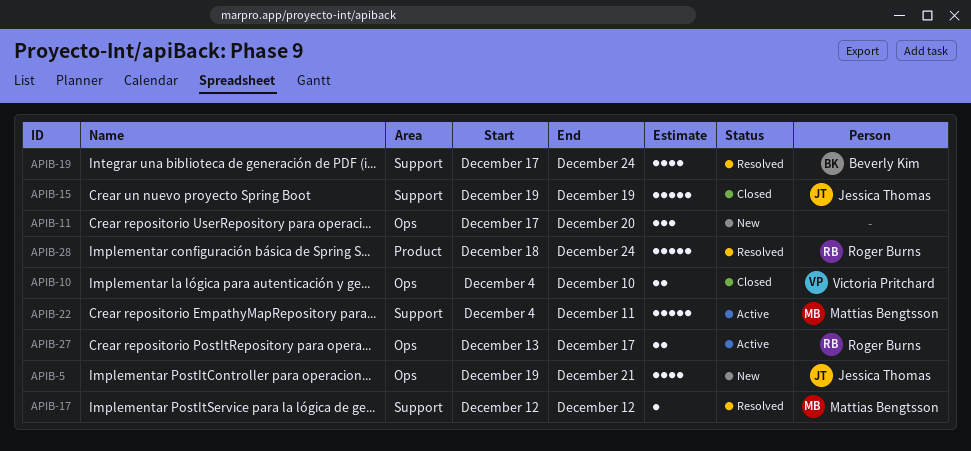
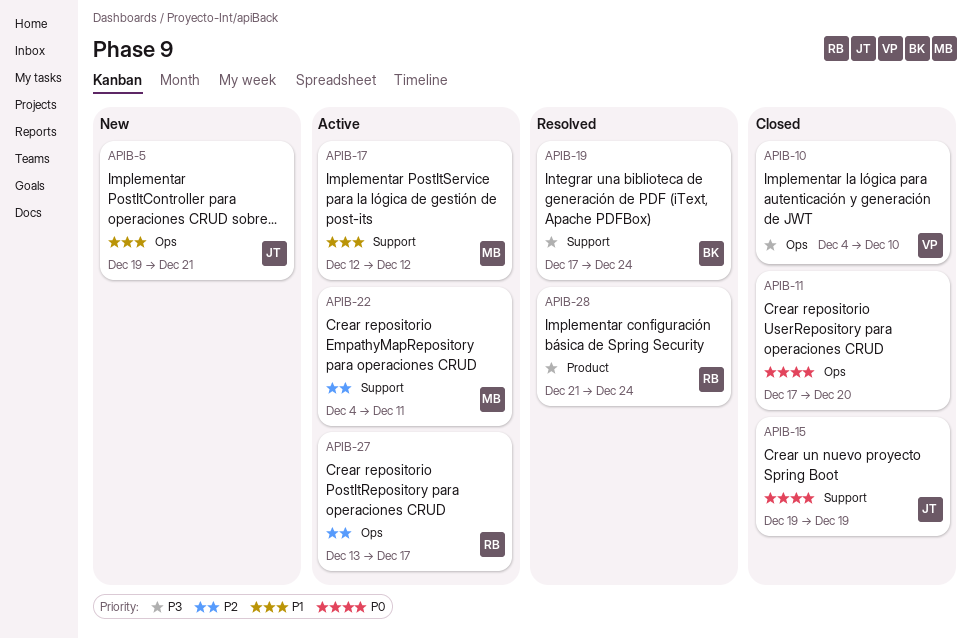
APIB-11, status: New -> Closed
APIB-17, status: Resolved -> Active
APIB-28, start: Dec 18 -> Dec 21

